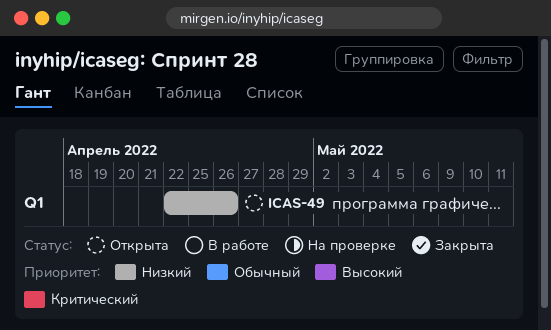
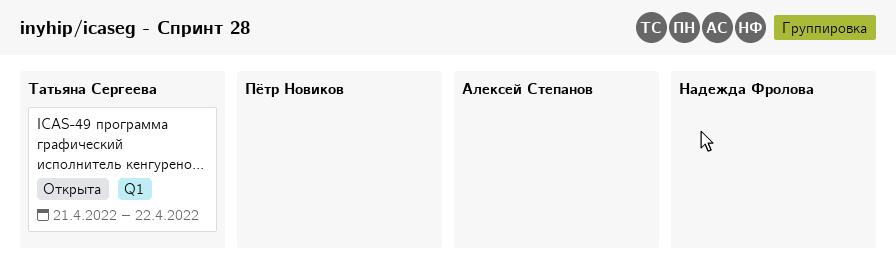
ICAS-49, start: Apr 22 -> Apr 21
ICAS-49, due: Apr 26 -> Apr 22

